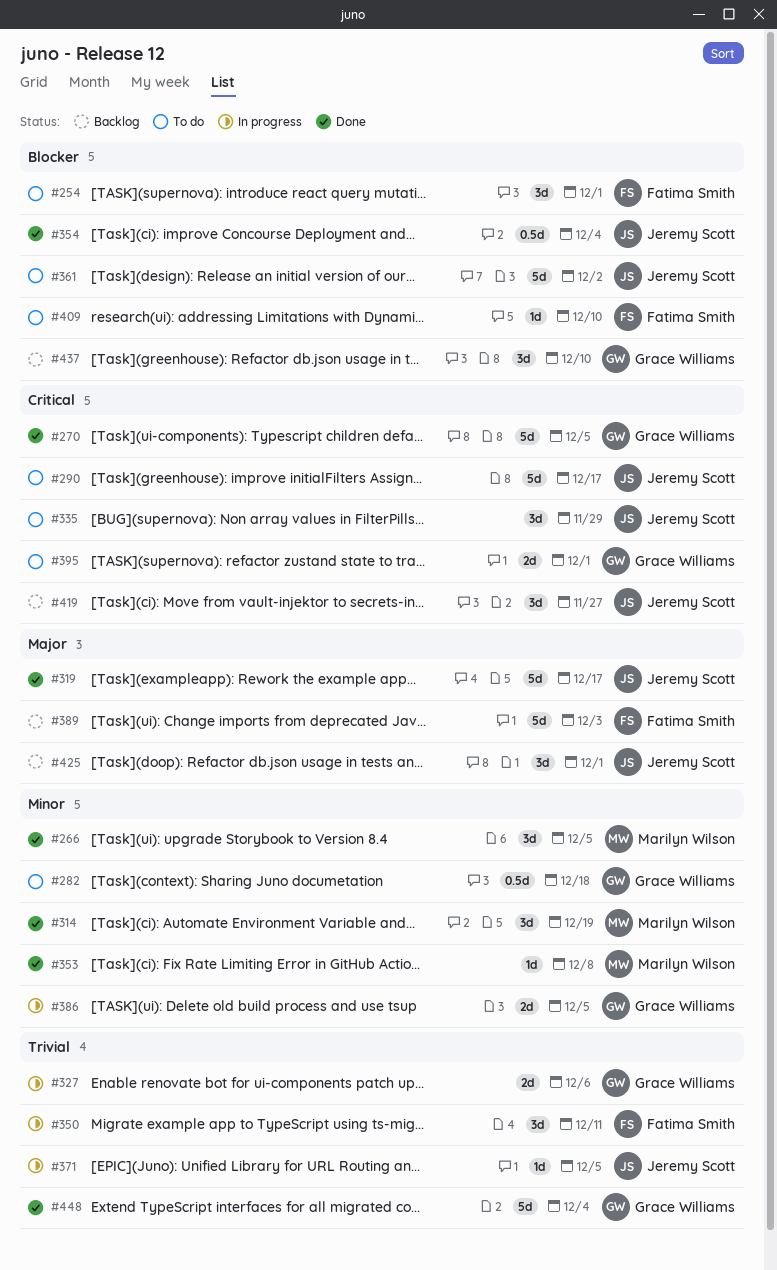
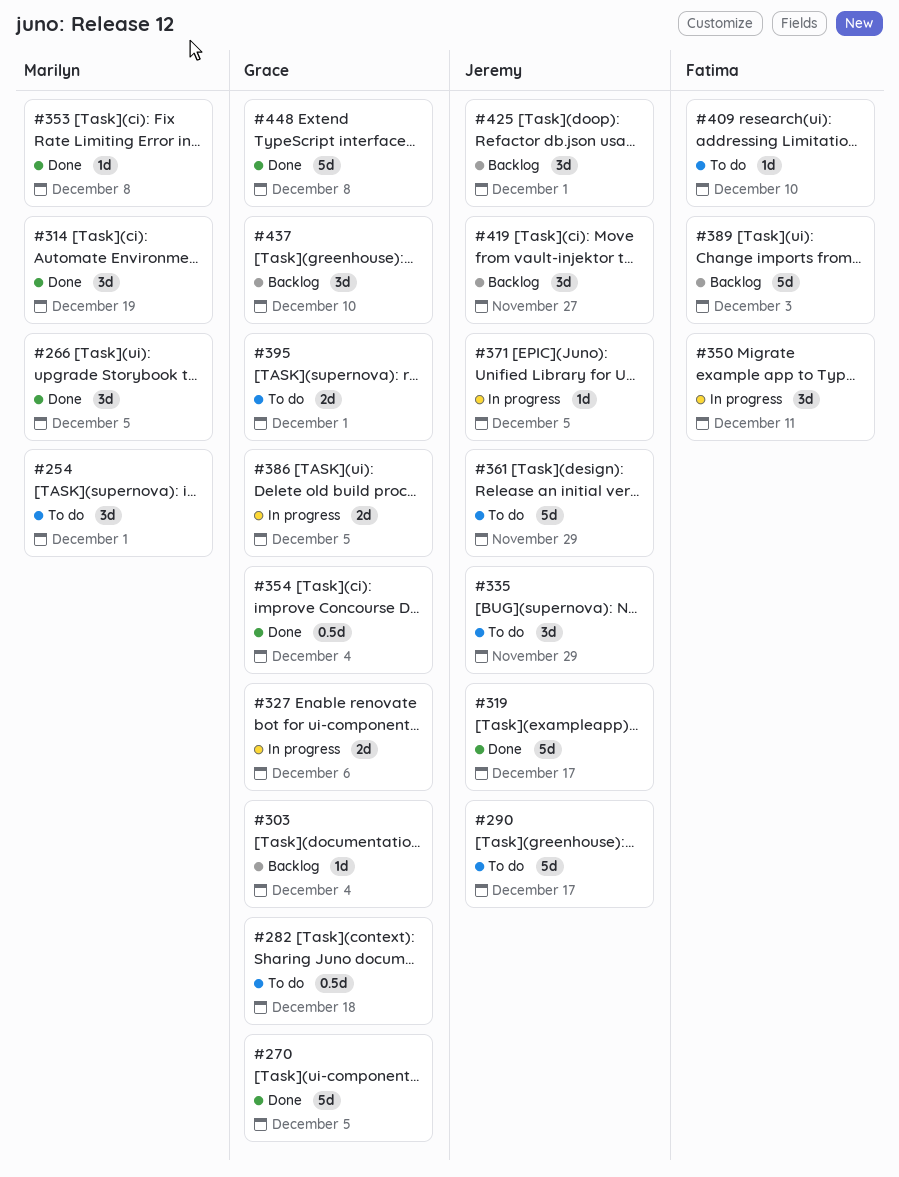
#254, owner: Fatima Smith -> Marilyn Wilson
#303: none -> present
#354, owner: Jeremy Scott -> Grace Williams
#361, due: Dec 2 -> Nov 29
#448, due: Dec 4 -> Dec 8

